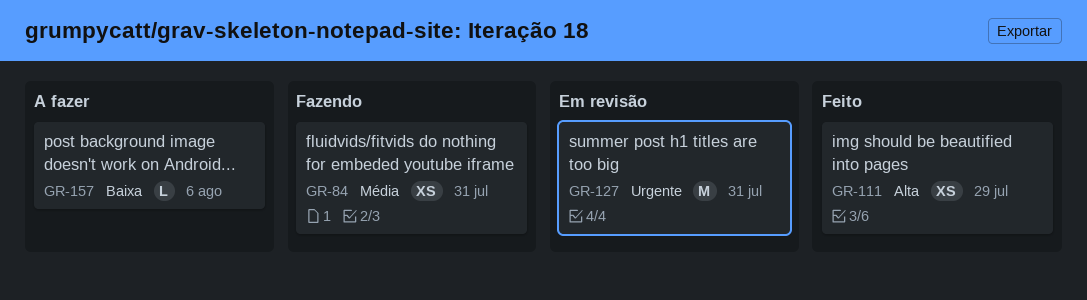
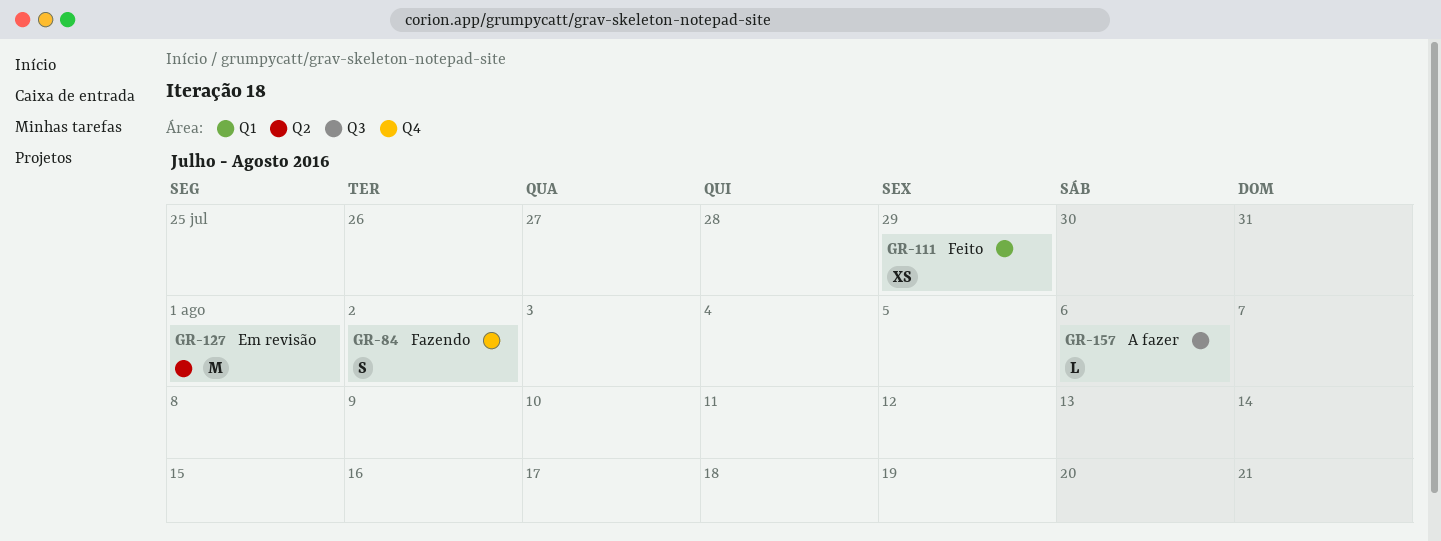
GR-84, estimate: XS -> S
GR-84, due: Jul 31 -> Aug 2
GR-127, due: Jul 31 -> Aug 1

